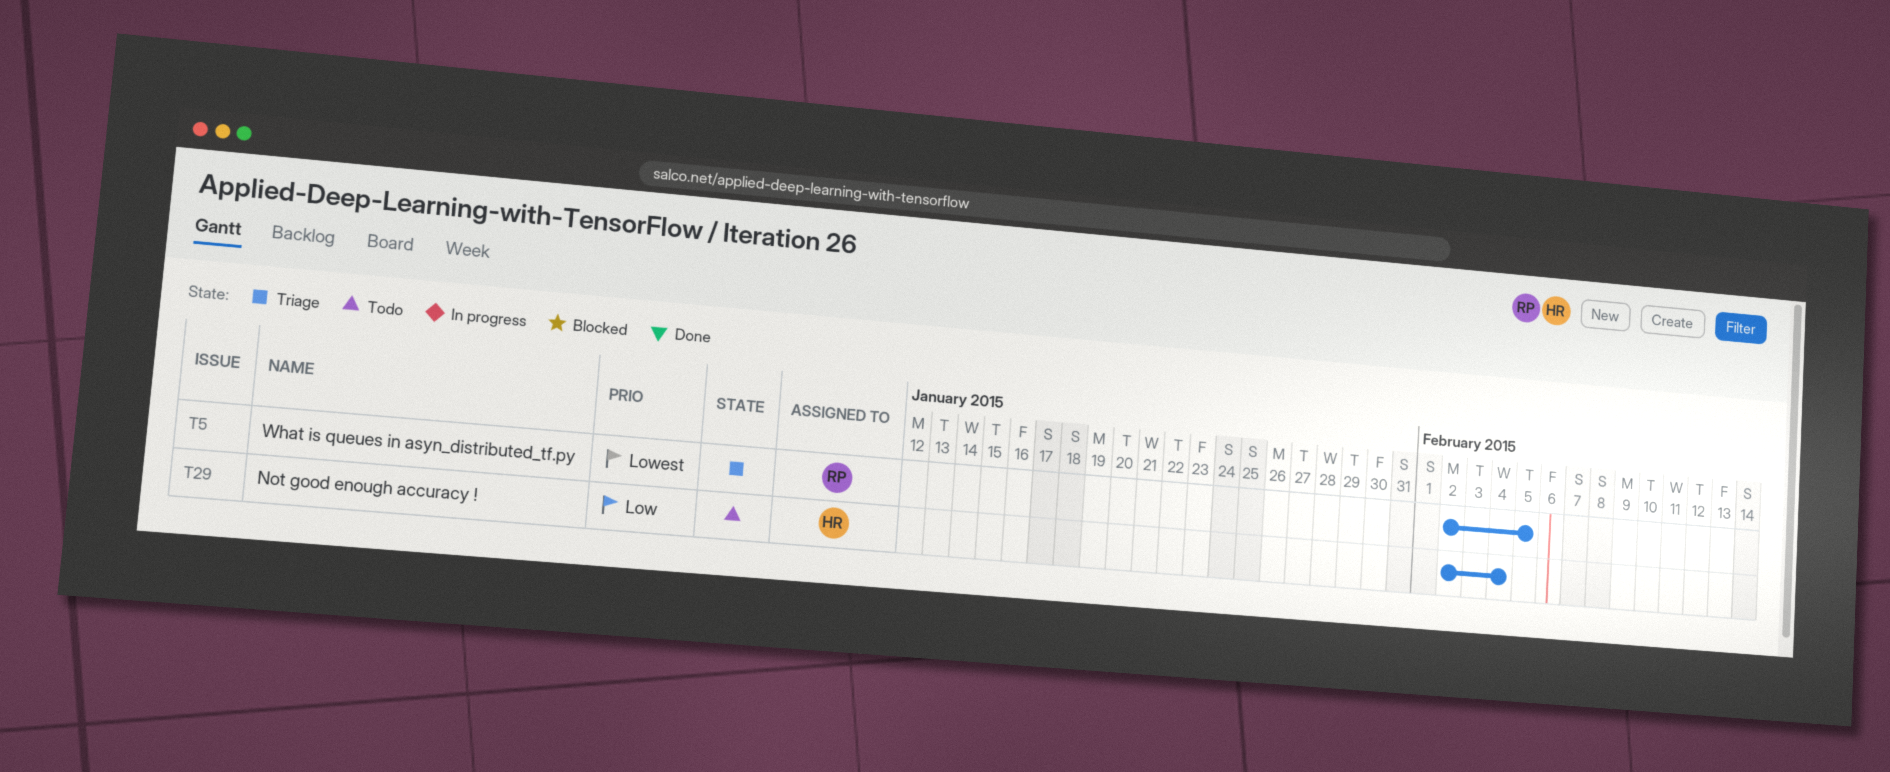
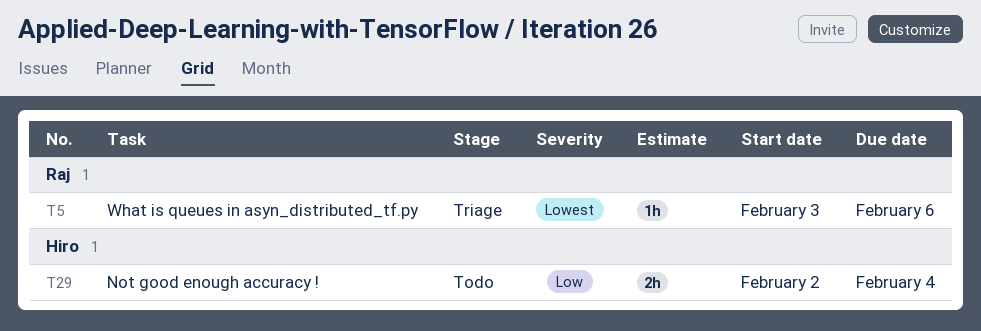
T5, start: Feb 2 -> Feb 3
T5, due: Feb 5 -> Feb 6

